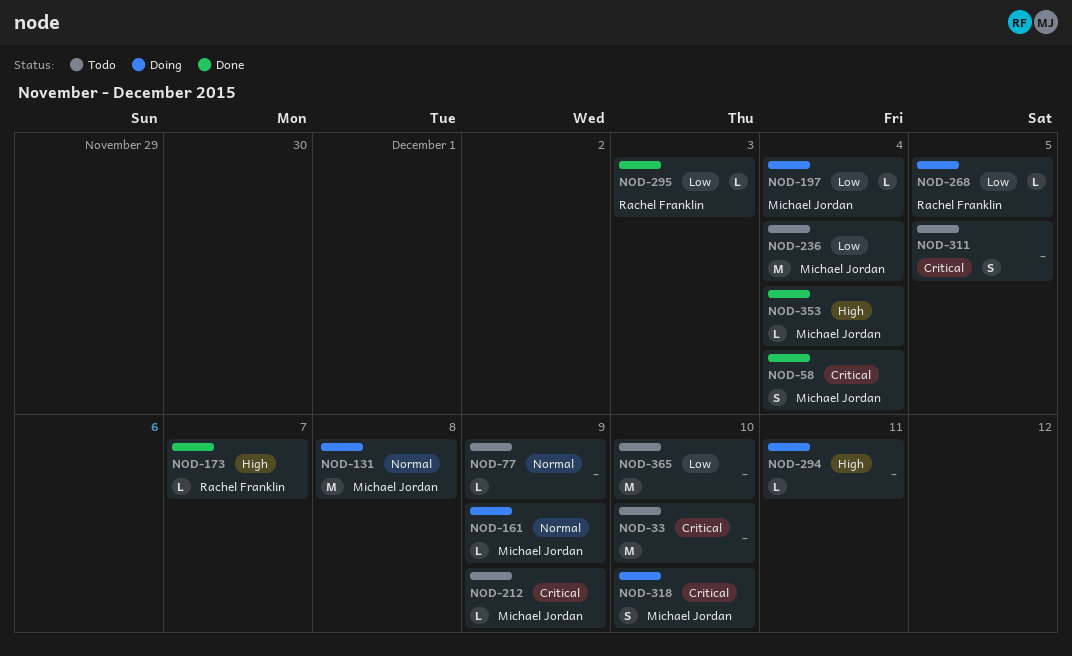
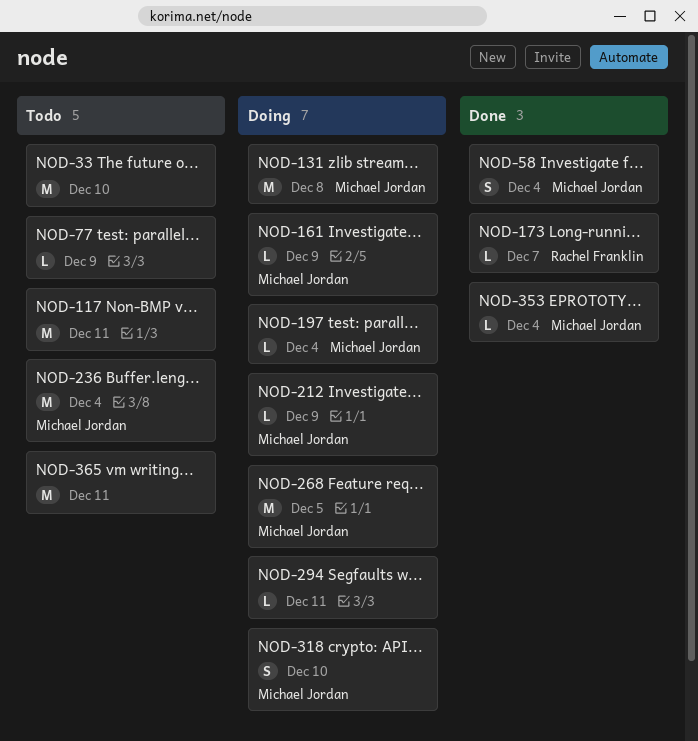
NOD-117: none -> present
NOD-212, status: Todo -> Doing
NOD-268, owner: Rachel Franklin -> Michael Jordan
NOD-268, estimate: L -> M
NOD-295: present -> none
NOD-311: present -> none
NOD-365, due: Dec 10 -> Dec 11

